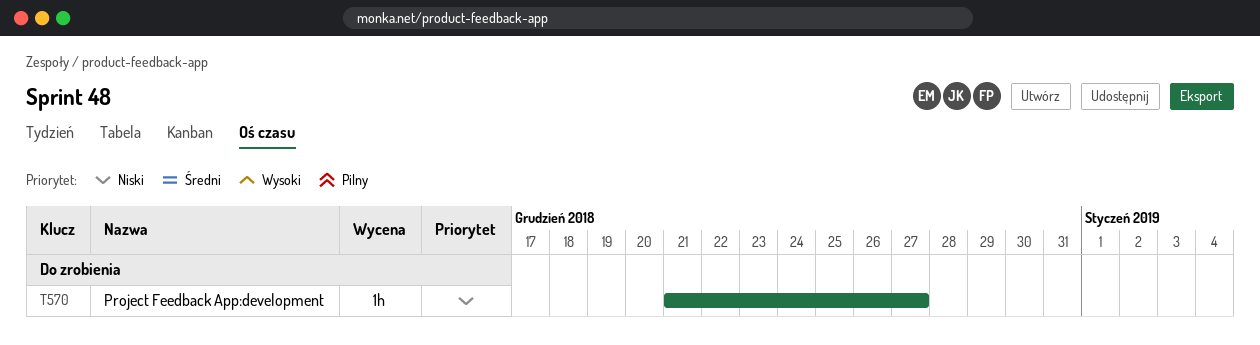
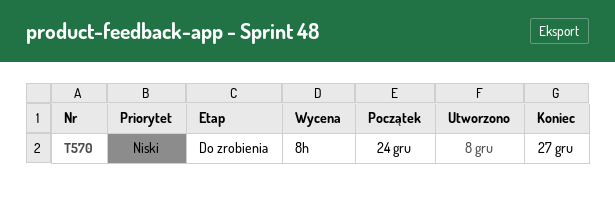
T570, estimate: 1h -> 8h
T570, start: Dec 21 -> Dec 24

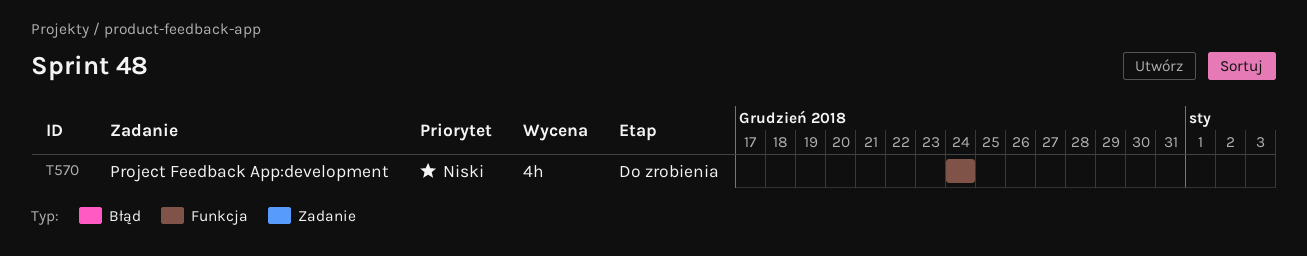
T570, estimate: 8h -> 4h
T570, due: Dec 27 -> Dec 24

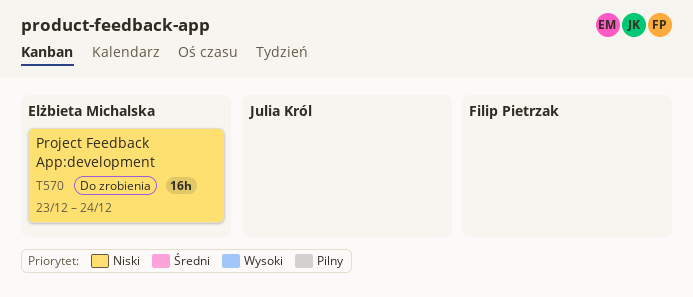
T570, estimate: 4h -> 16h
T570, start: Dec 24 -> Dec 23

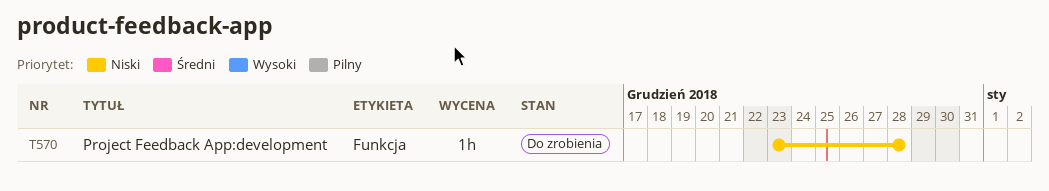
T570, estimate: 16h -> 1h
T570, due: Dec 24 -> Dec 28

